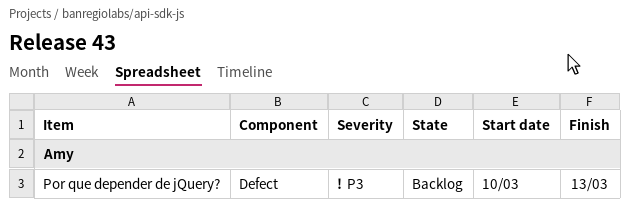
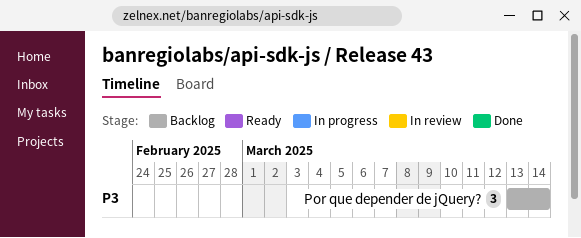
Por que depender de jQuery?, start: Mar 10 -> Mar 13
Por que depender de jQuery?, due: Mar 13 -> Mar 14

